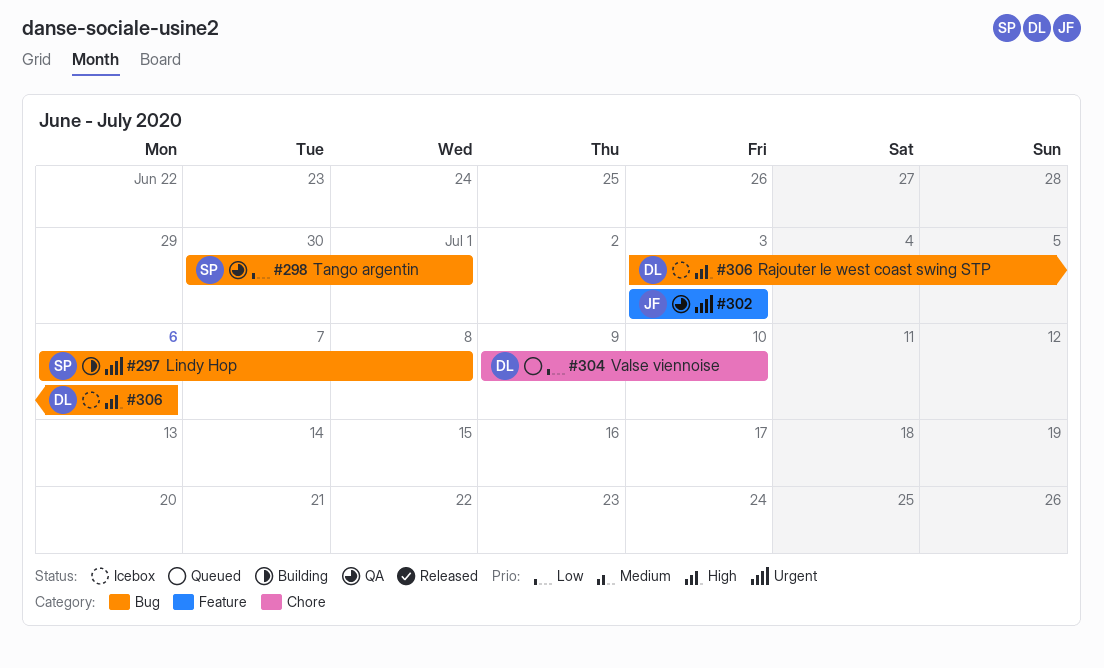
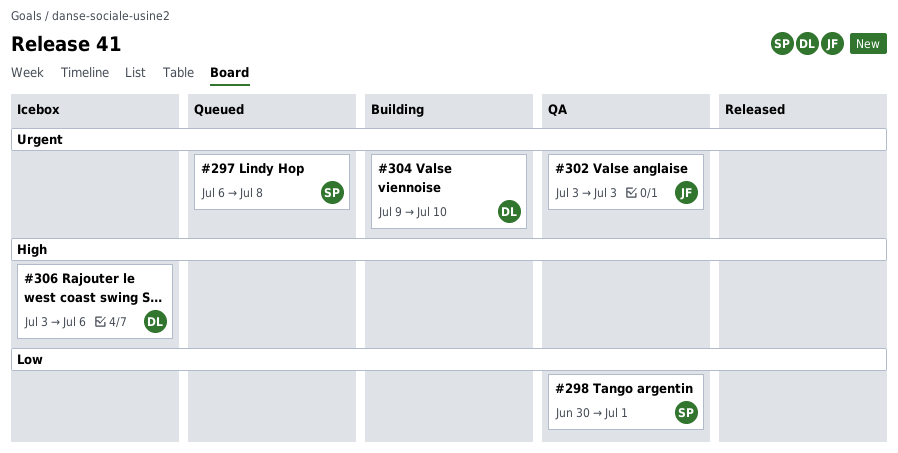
#297, status: Building -> Queued
#304, status: Queued -> Building
#304, priority: Low -> Urgent

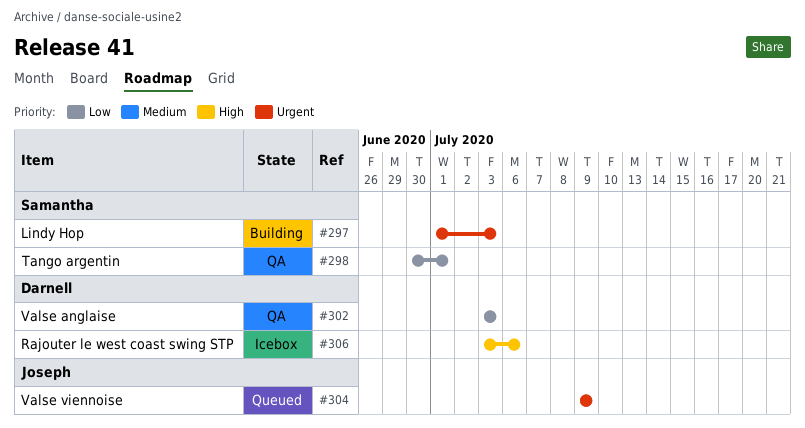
#297, status: Queued -> Building
#297, start: Jul 6 -> Jul 1
#297, due: Jul 8 -> Jul 3
#302, owner: Joseph -> Darnell
#302, priority: Urgent -> Low
#304, status: Building -> Queued
#304, owner: Darnell -> Joseph
#304, due: Jul 10 -> Jul 9

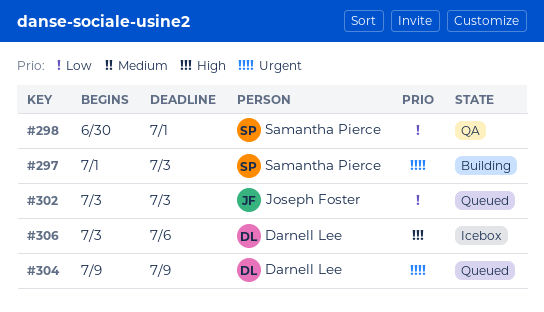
#302, status: QA -> Queued
#302, owner: Darnell Lee -> Joseph Foster
#304, owner: Joseph Foster -> Darnell Lee

